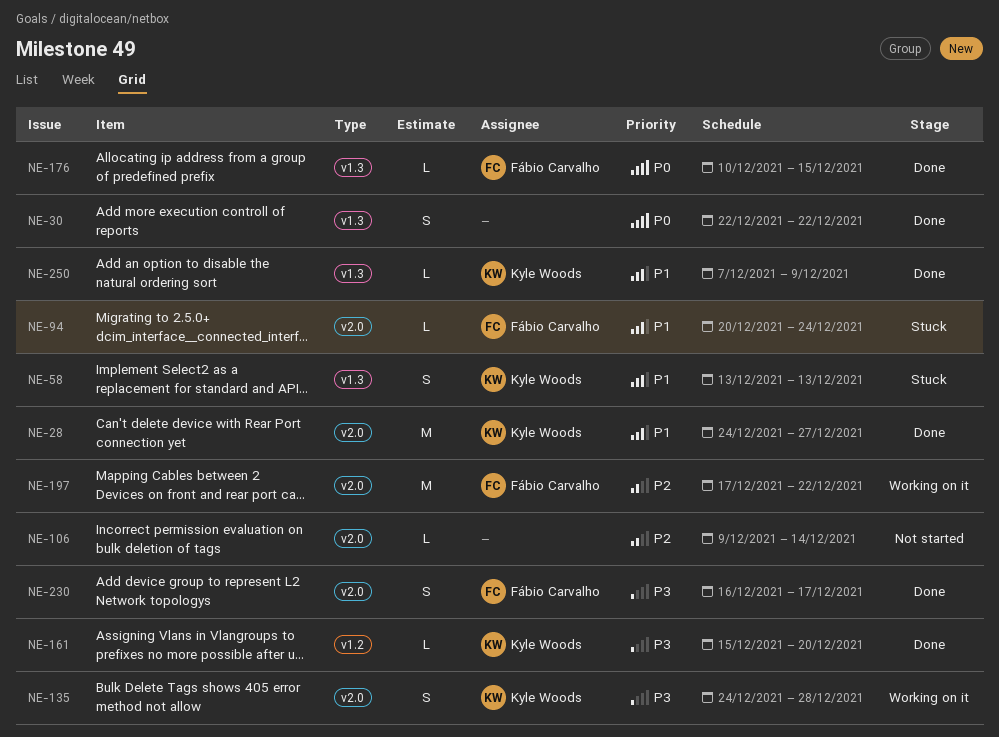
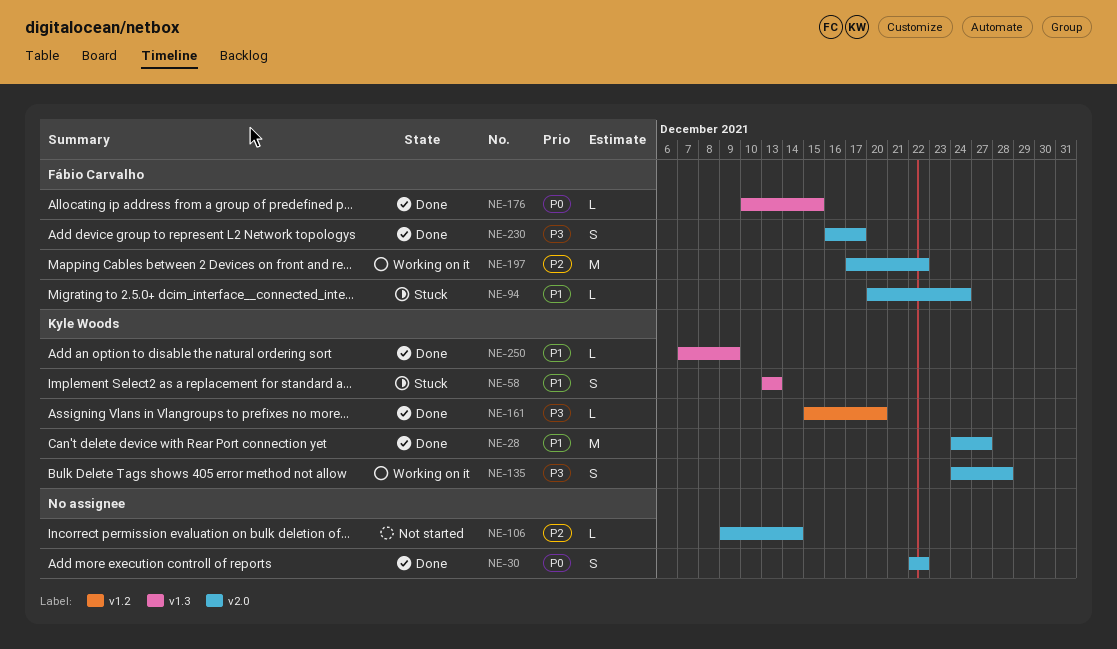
NE-30, label: v1.3 -> v2.0

